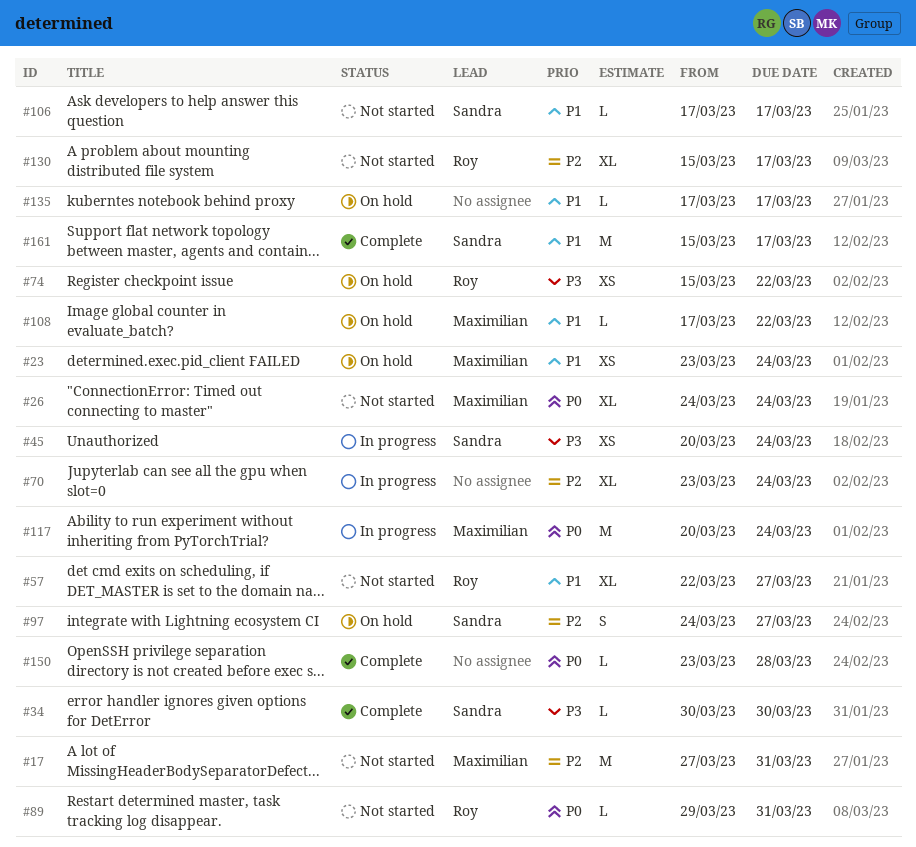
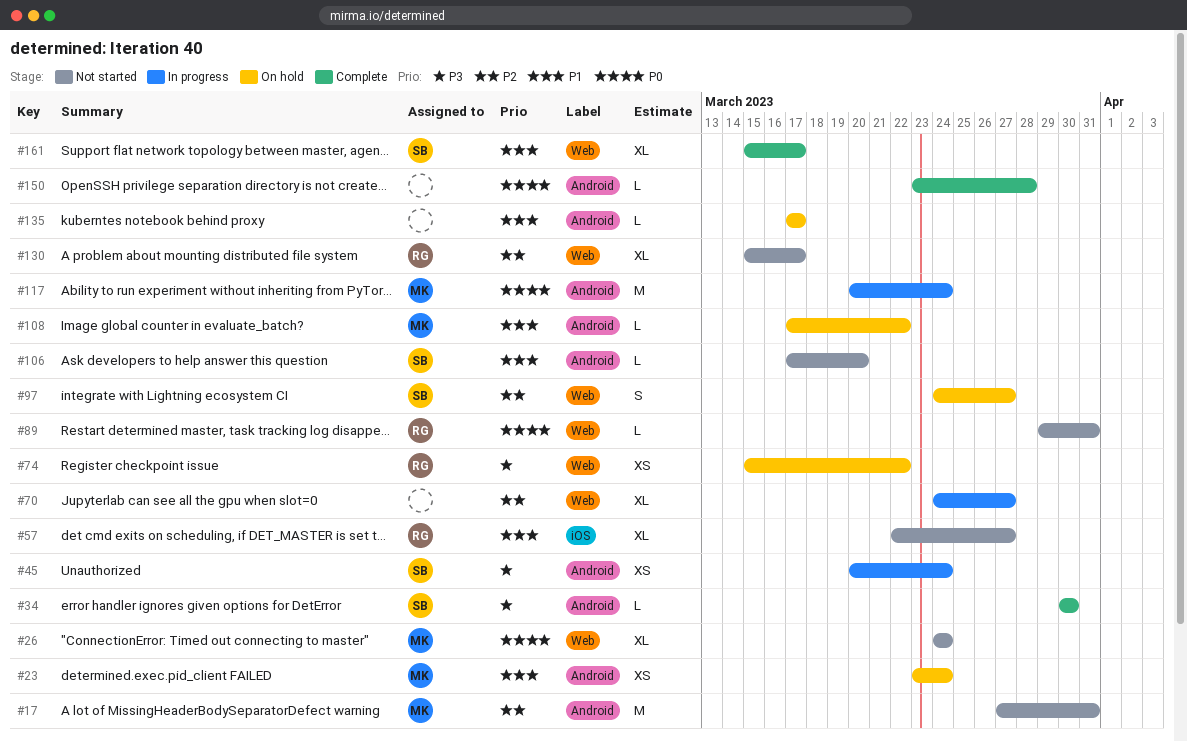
#70, start: Mar 23 -> Mar 24
#70, due: Mar 24 -> Mar 27
#106, due: Mar 17 -> Mar 20
#161, estimate: M -> XL

